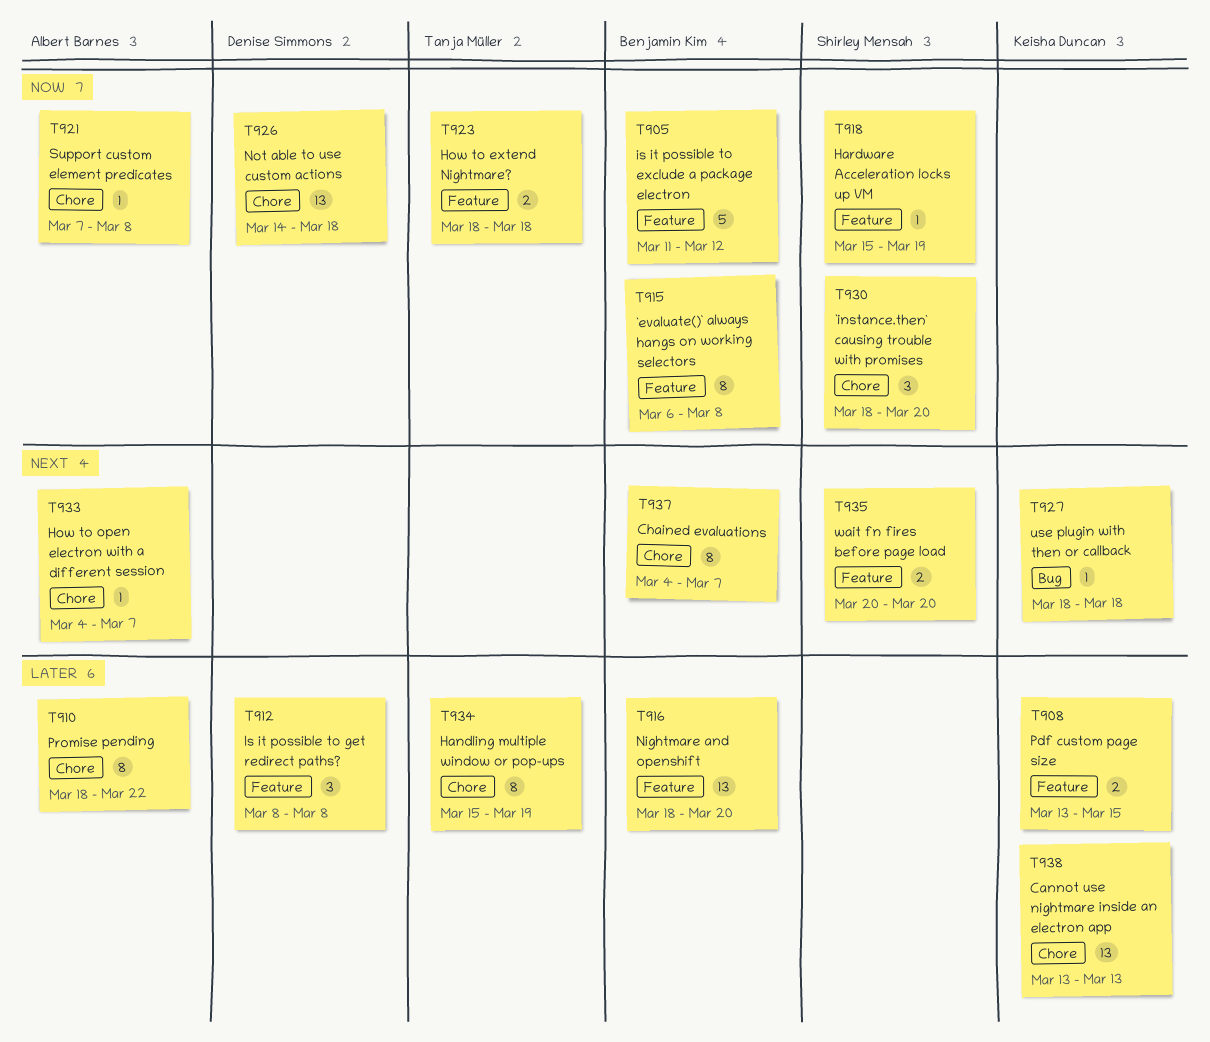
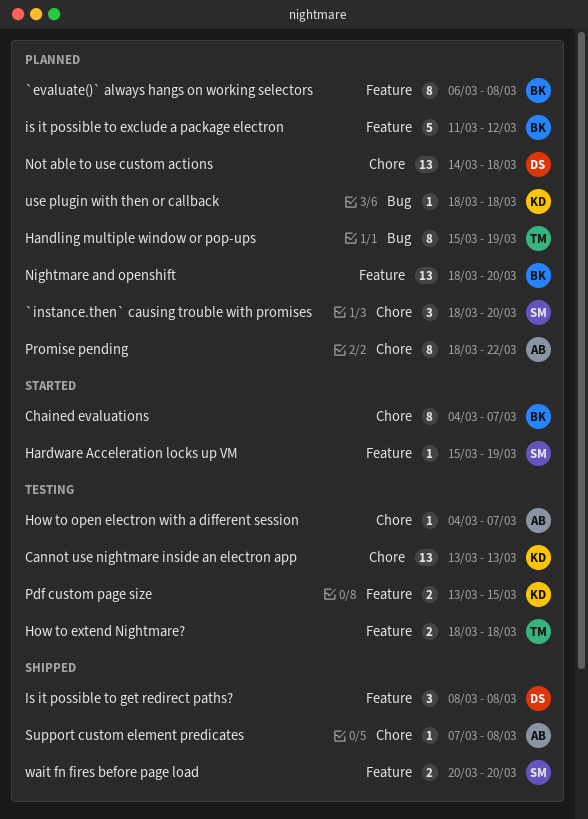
Handling multiple window or pop-ups, label: Chore -> Bug

